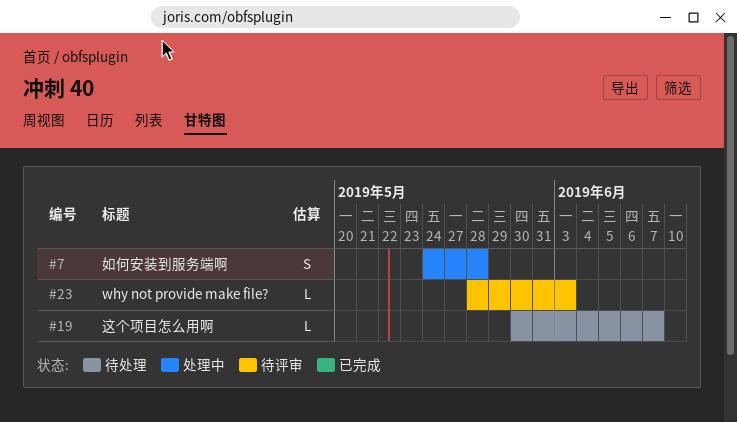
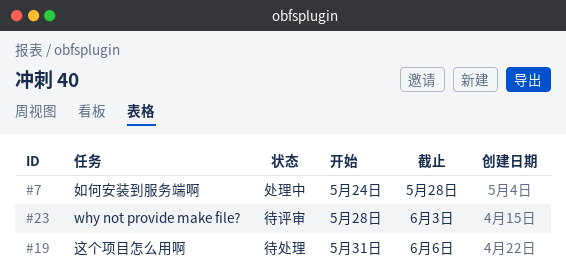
#19, start: May 30 -> May 31
#19, due: Jun 7 -> Jun 6

